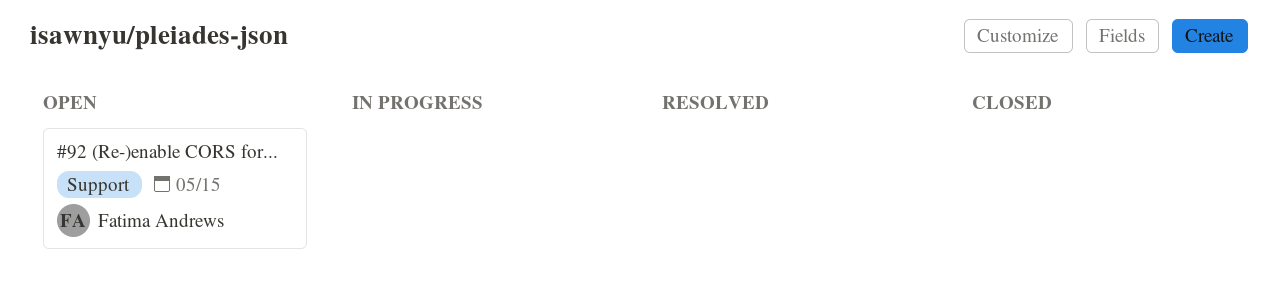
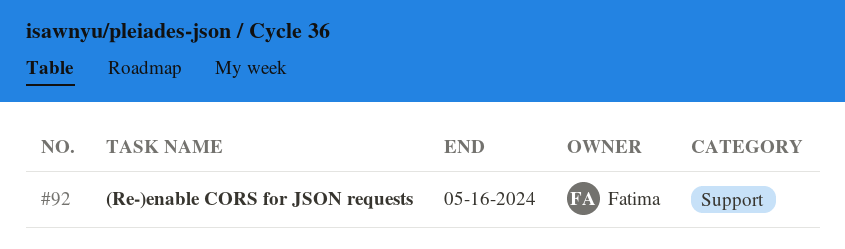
#92, due: May 15 -> May 16

